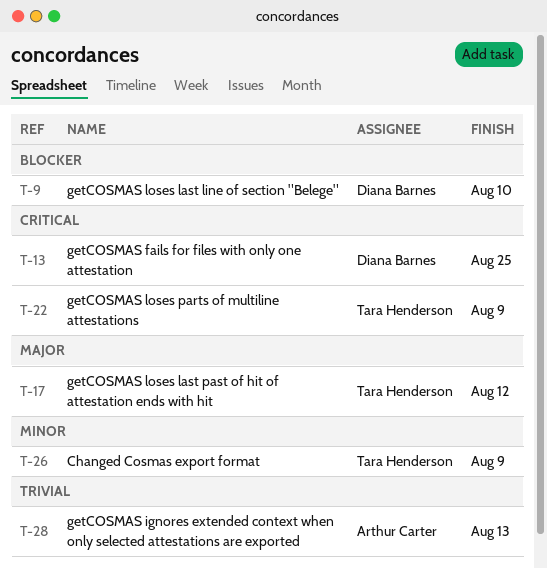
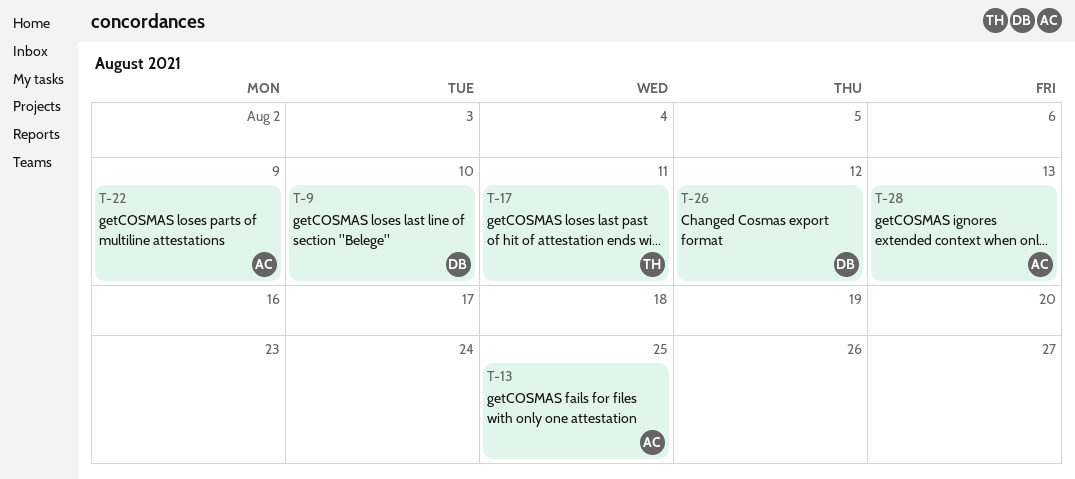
T-13, owner: Diana Barnes -> Arthur Carter
T-17, due: Aug 12 -> Aug 11
T-22, owner: Tara Henderson -> Arthur Carter
T-26, owner: Tara Henderson -> Diana Barnes
T-26, due: Aug 9 -> Aug 12

